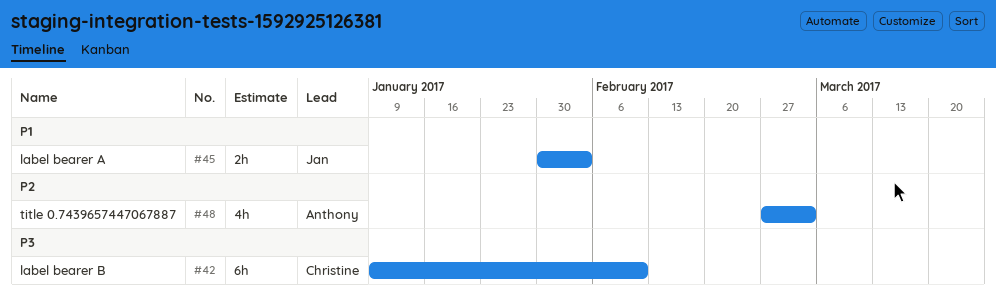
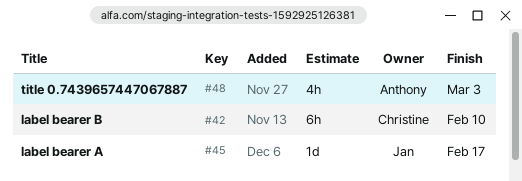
#45, estimate: 2h -> 1d
#45, due: Feb 3 -> Feb 17

